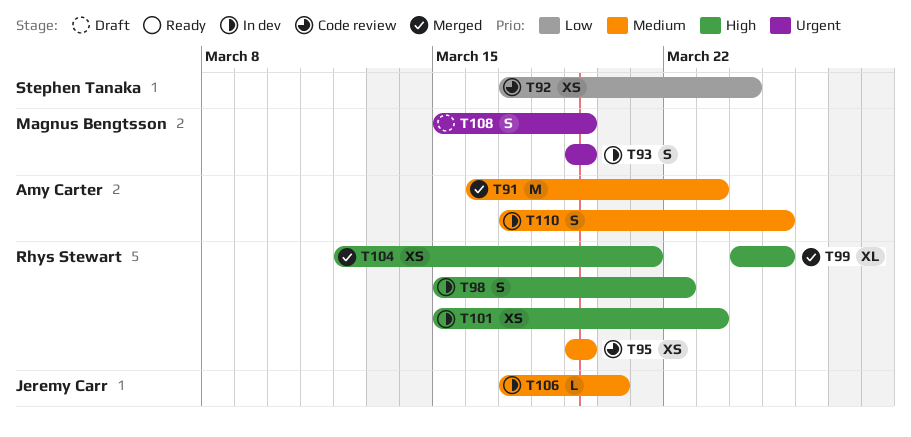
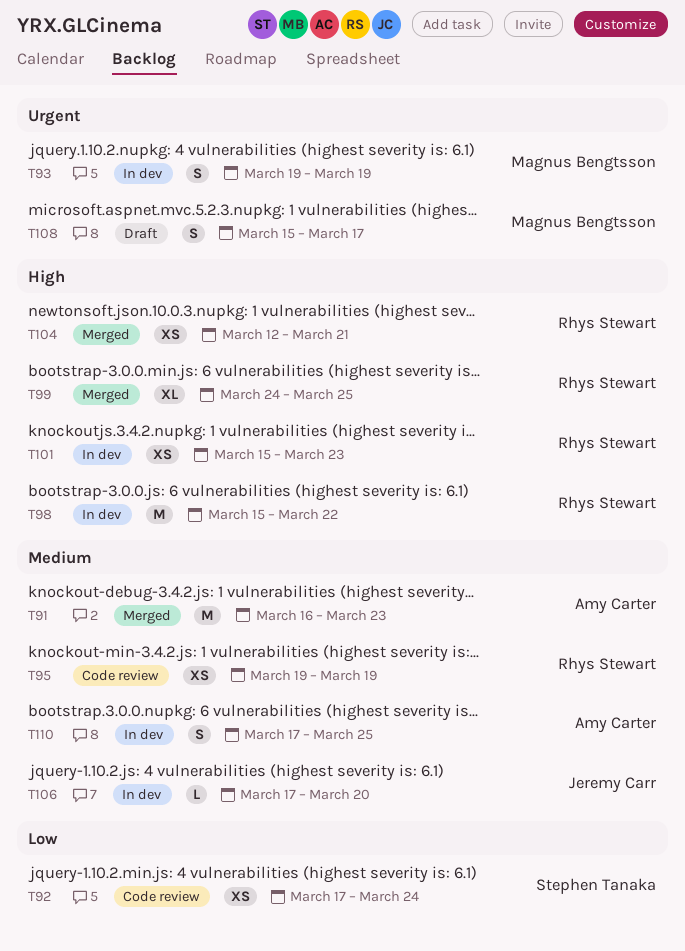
T98, estimate: S -> M
T108, due: Mar 19 -> Mar 17

